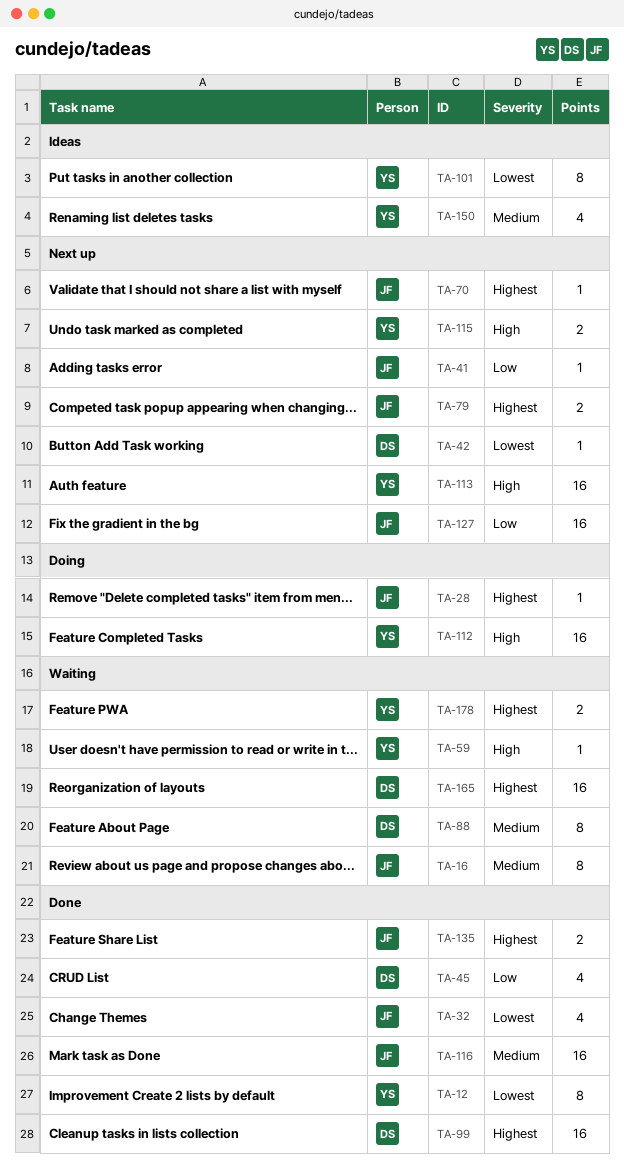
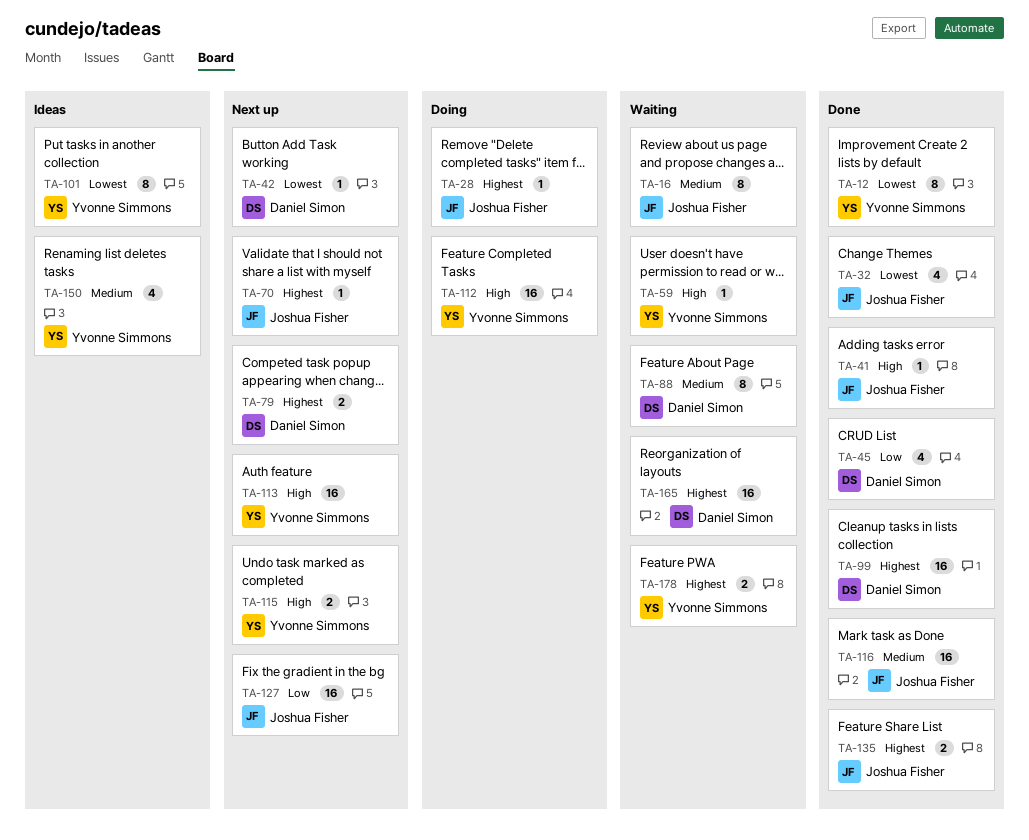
TA-41, status: Next up -> Done
TA-41, priority: Low -> High
TA-79, owner: Joshua Fisher -> Daniel Simon

